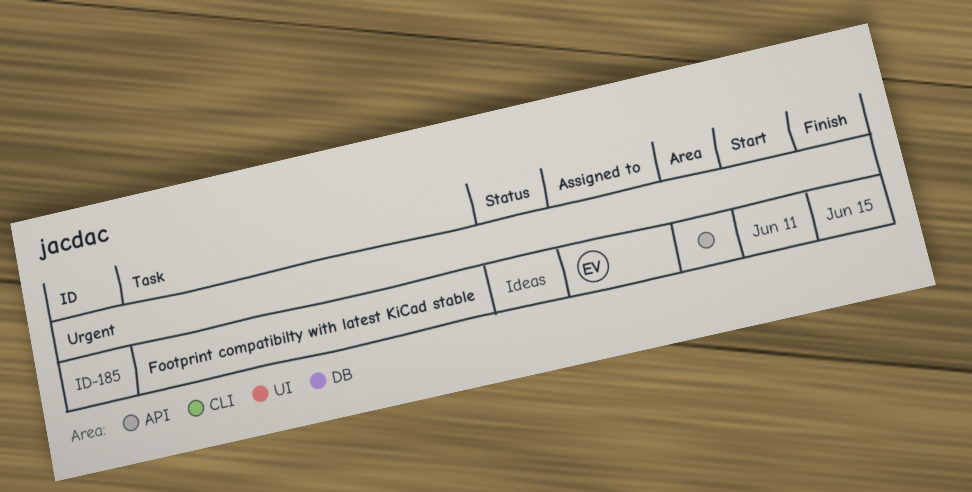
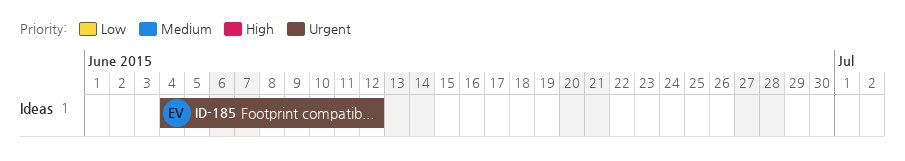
ID-185, start: Jun 11 -> Jun 4
ID-185, due: Jun 15 -> Jun 12

